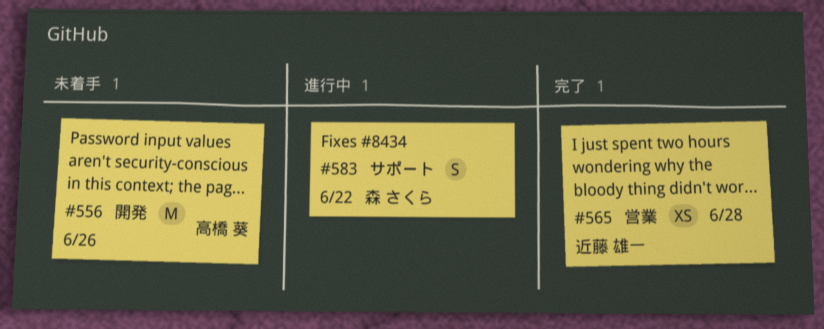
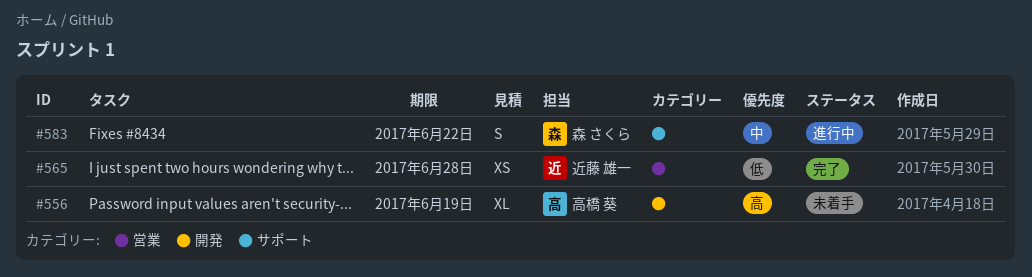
#556, estimate: M -> XL
#556, due: Jun 26 -> Jun 19

